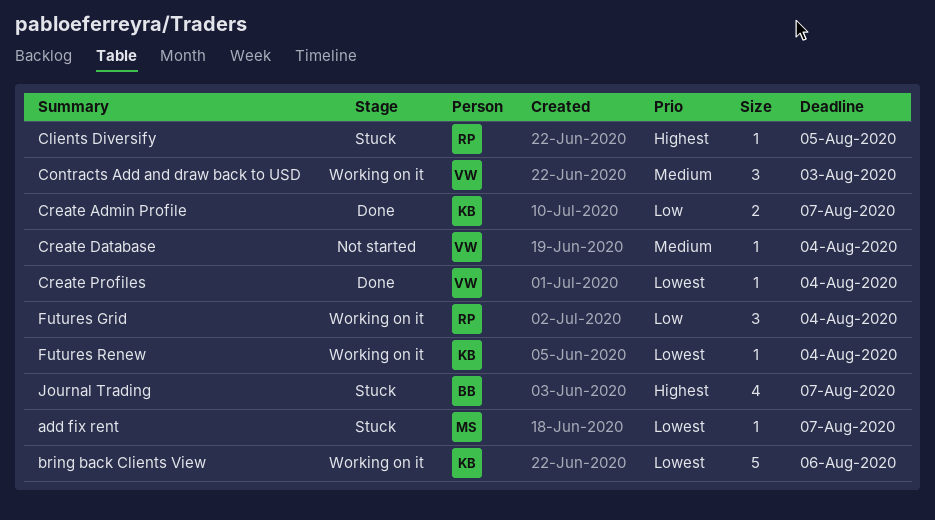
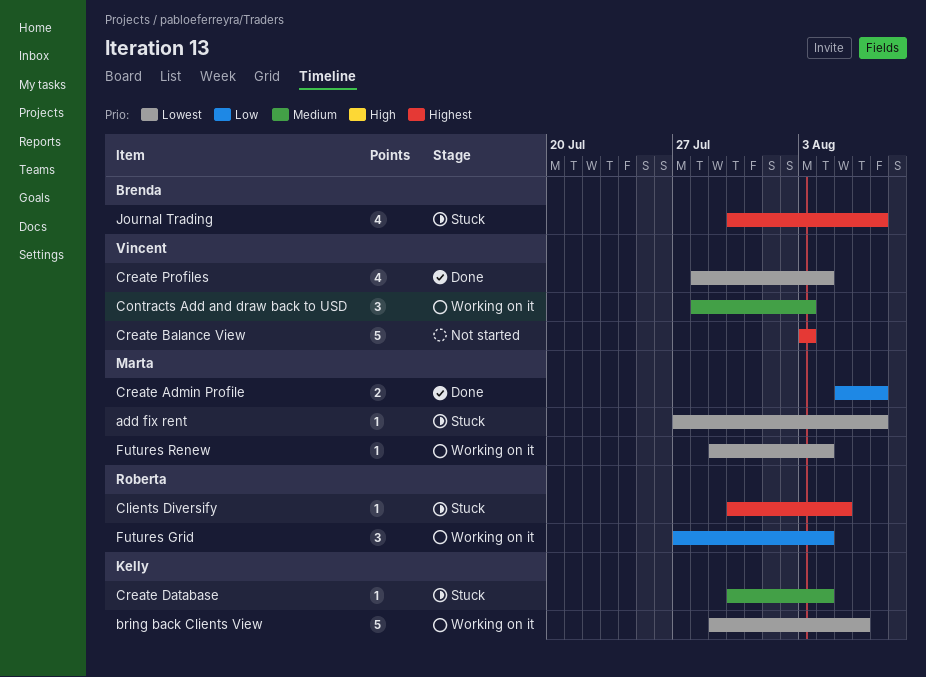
Create Admin Profile, owner: Kelly -> Marta
Create Balance View: none -> present
Create Database, status: Not started -> Stuck
Create Database, owner: Vincent -> Kelly
Create Profiles, estimate: 1 -> 4
Futures Renew, owner: Kelly -> Marta

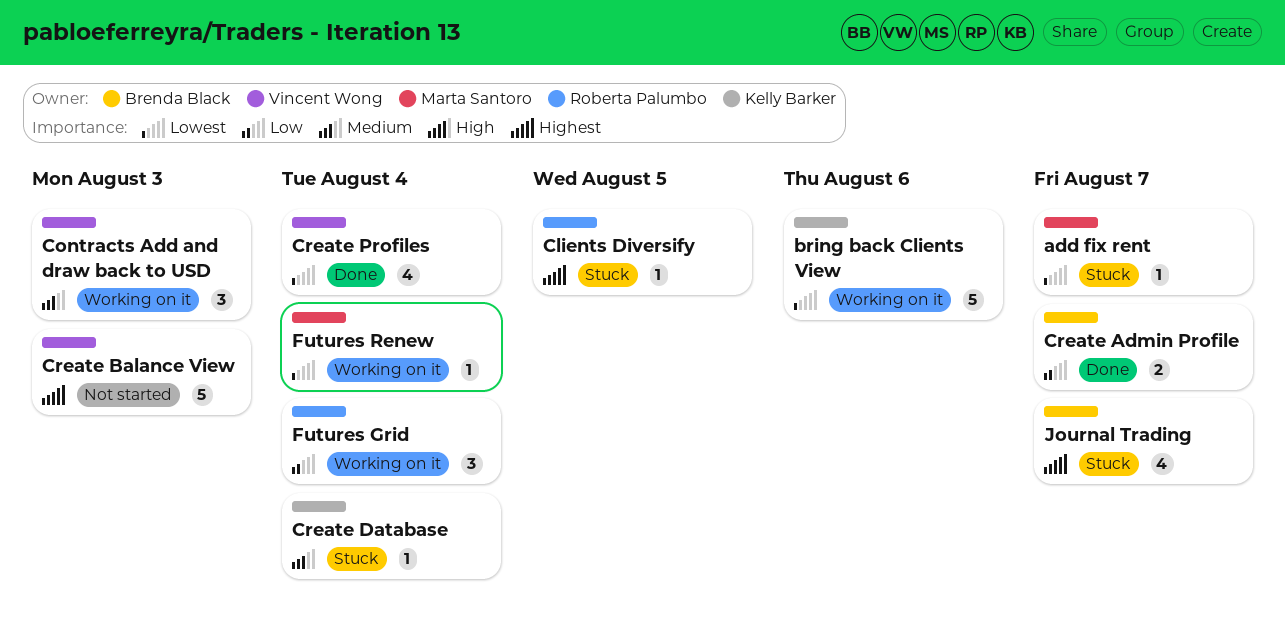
Create Admin Profile, owner: Marta Santoro -> Brenda Black

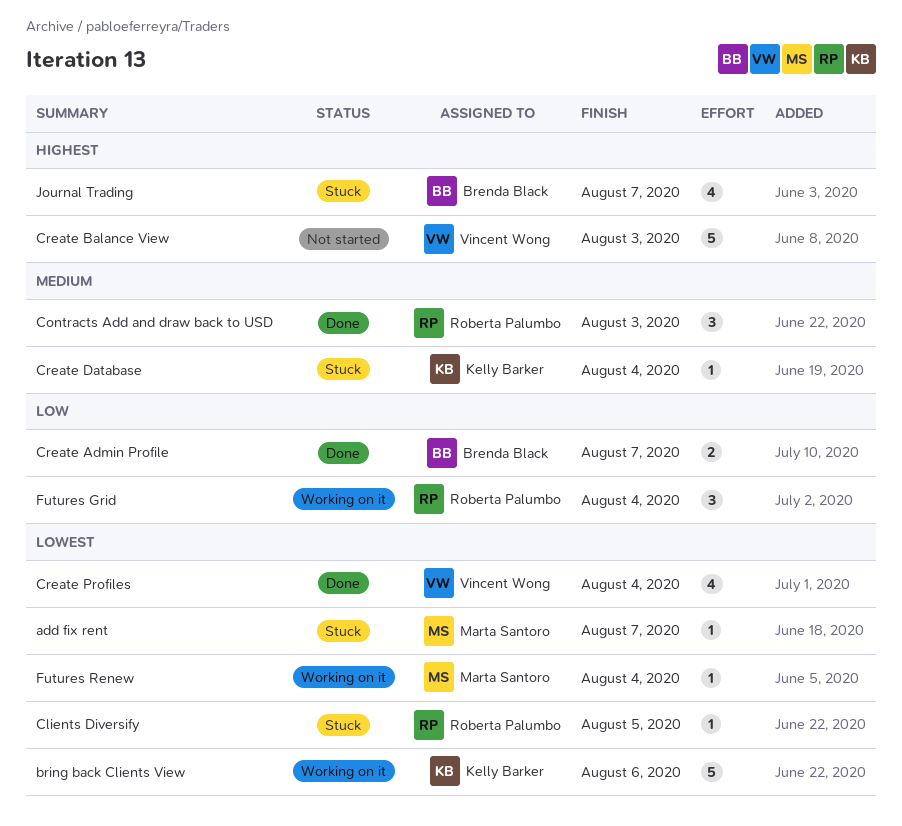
Clients Diversify, priority: Highest -> Lowest
Contracts Add and draw back to USD, status: Working on it -> Done
Contracts Add and draw back to USD, owner: Vincent Wong -> Roberta Palumbo

